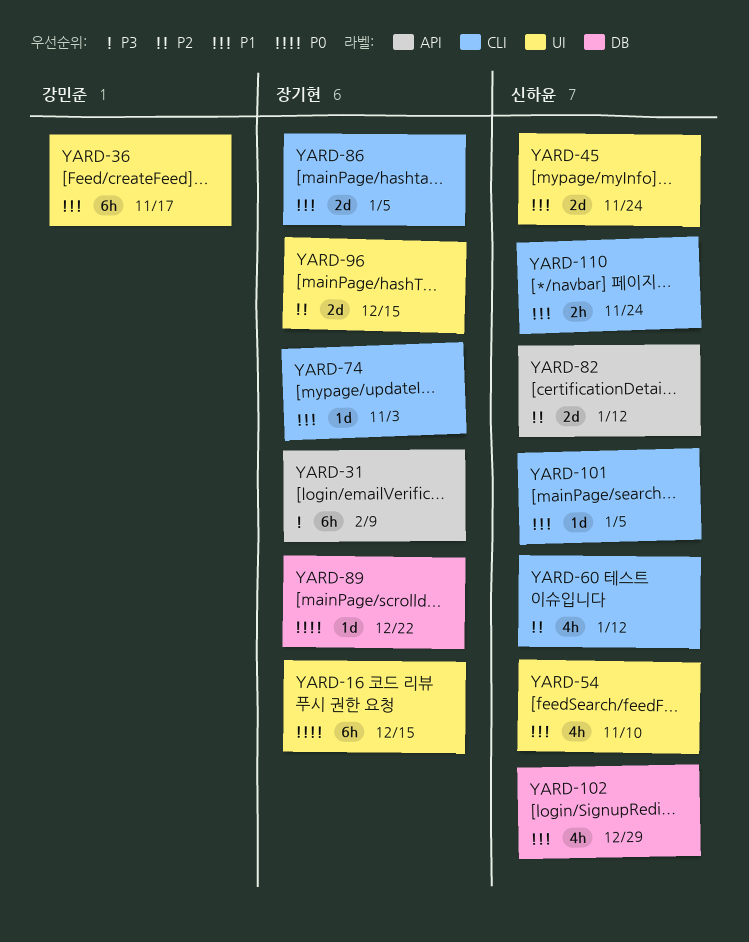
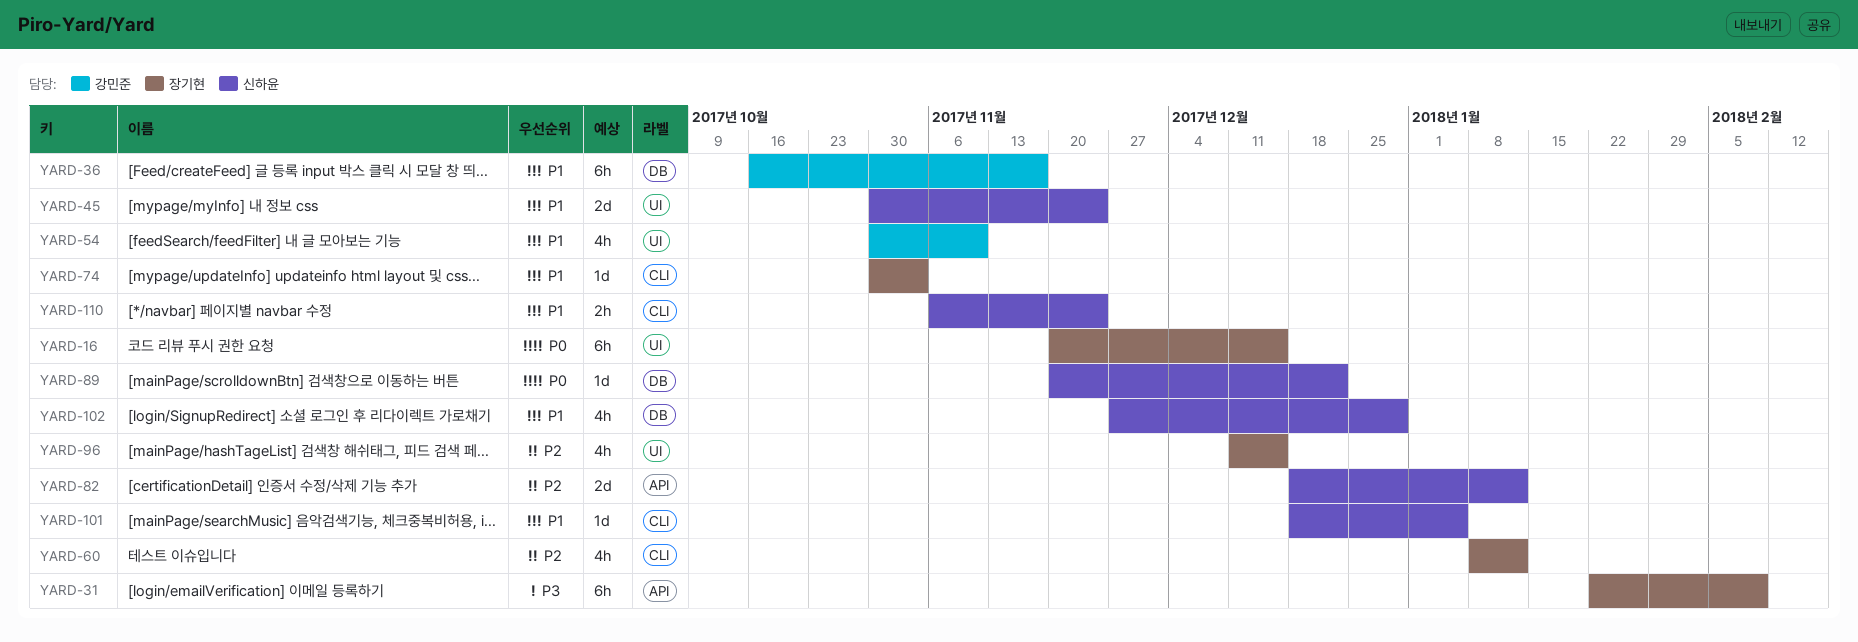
YARD-36, label: UI -> DB
YARD-54, owner: 신하윤 -> 강민준
YARD-60, owner: 신하윤 -> 장기현
YARD-86: present -> none
YARD-89, owner: 장기현 -> 신하윤
YARD-96, estimate: 2d -> 4h

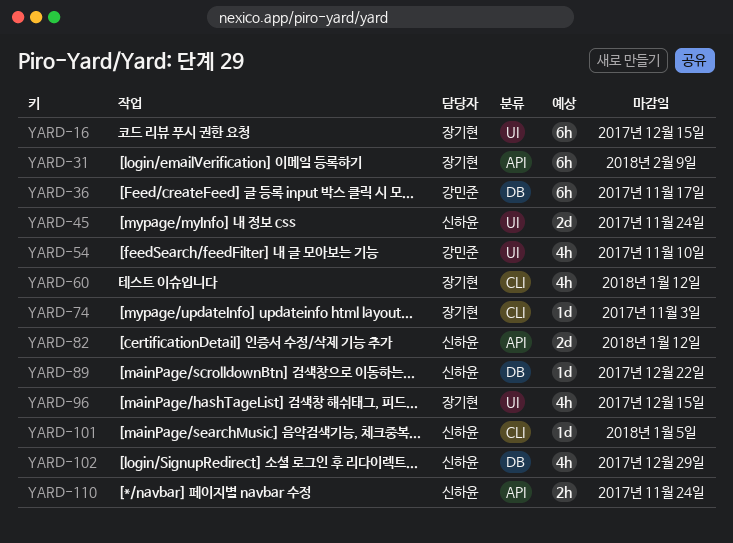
YARD-110, label: CLI -> API

